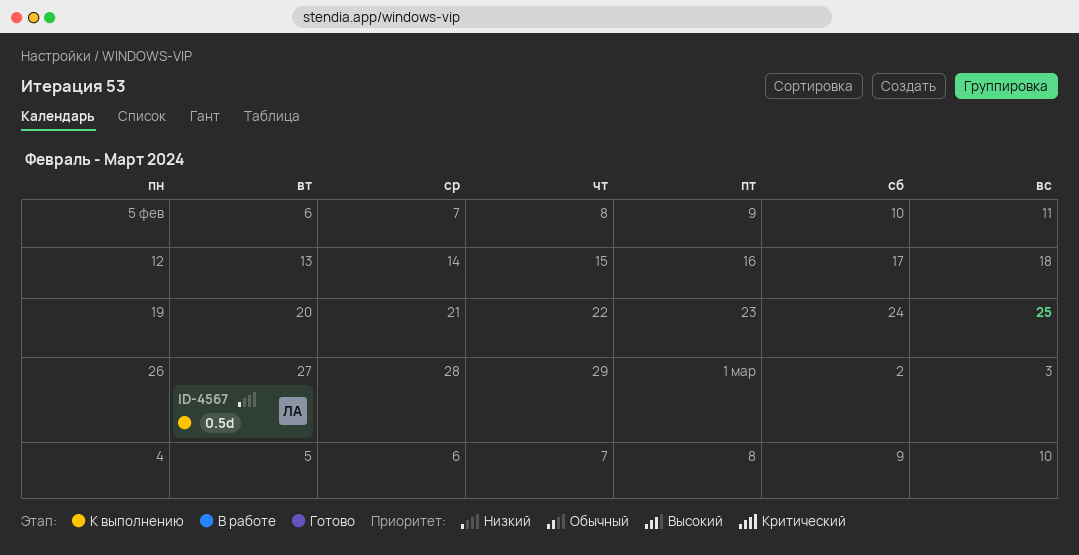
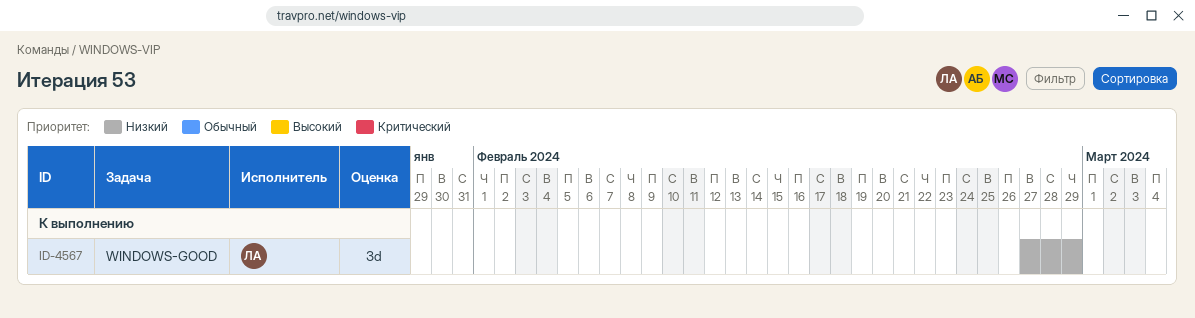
ID-4567, estimate: 0.5d -> 3d
ID-4567, due: Feb 27 -> Feb 29

